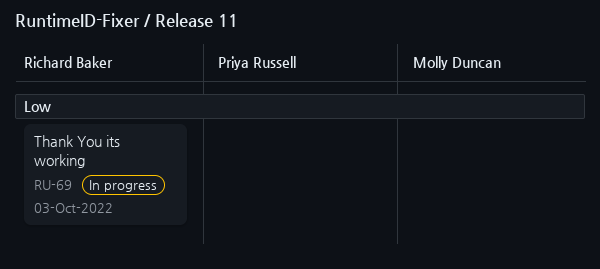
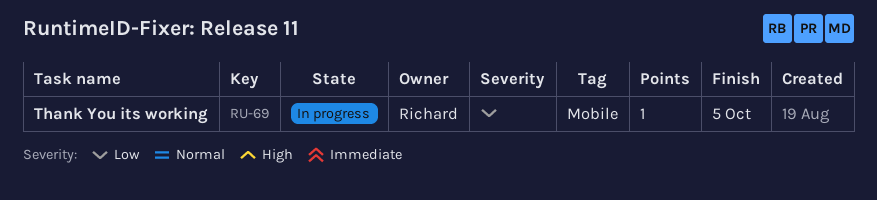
RU-69, due: Oct 3 -> Oct 5

